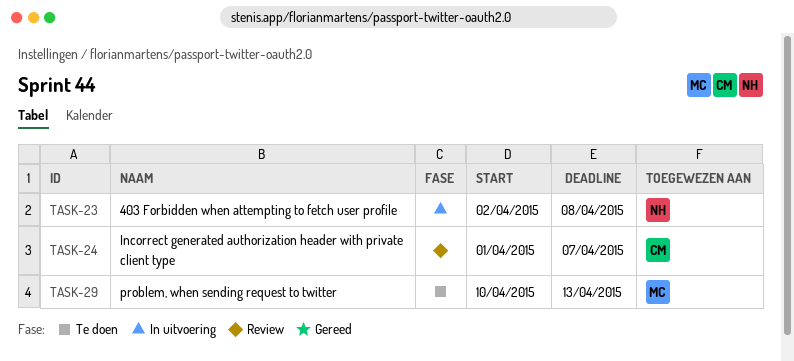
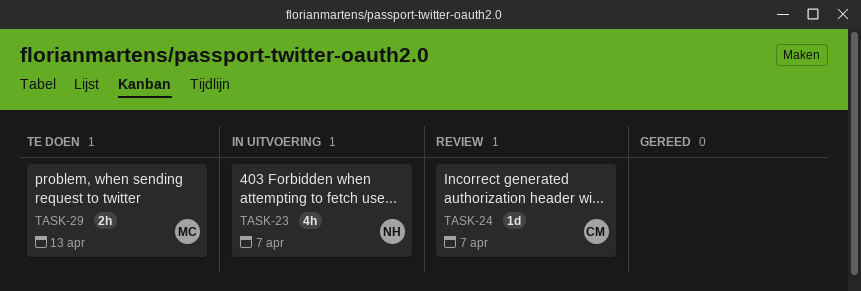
TASK-23, due: Apr 8 -> Apr 7

